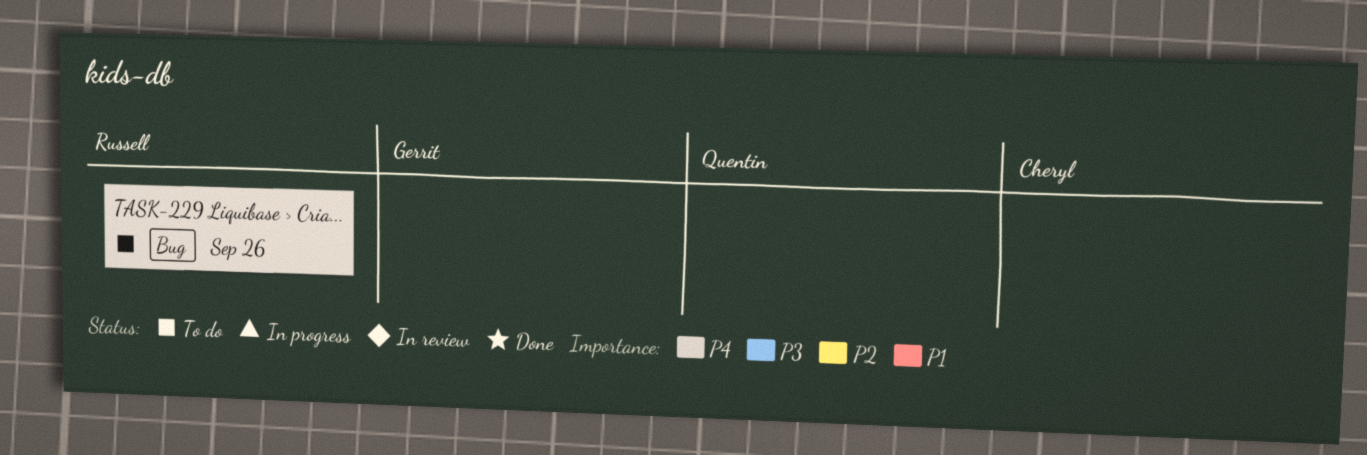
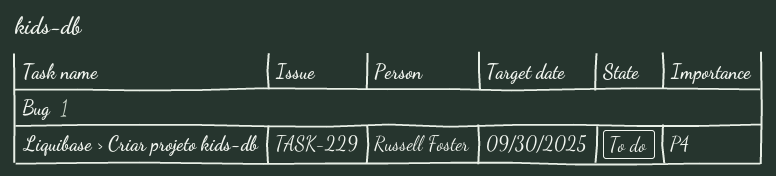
TASK-229, due: Sep 26 -> Sep 30

